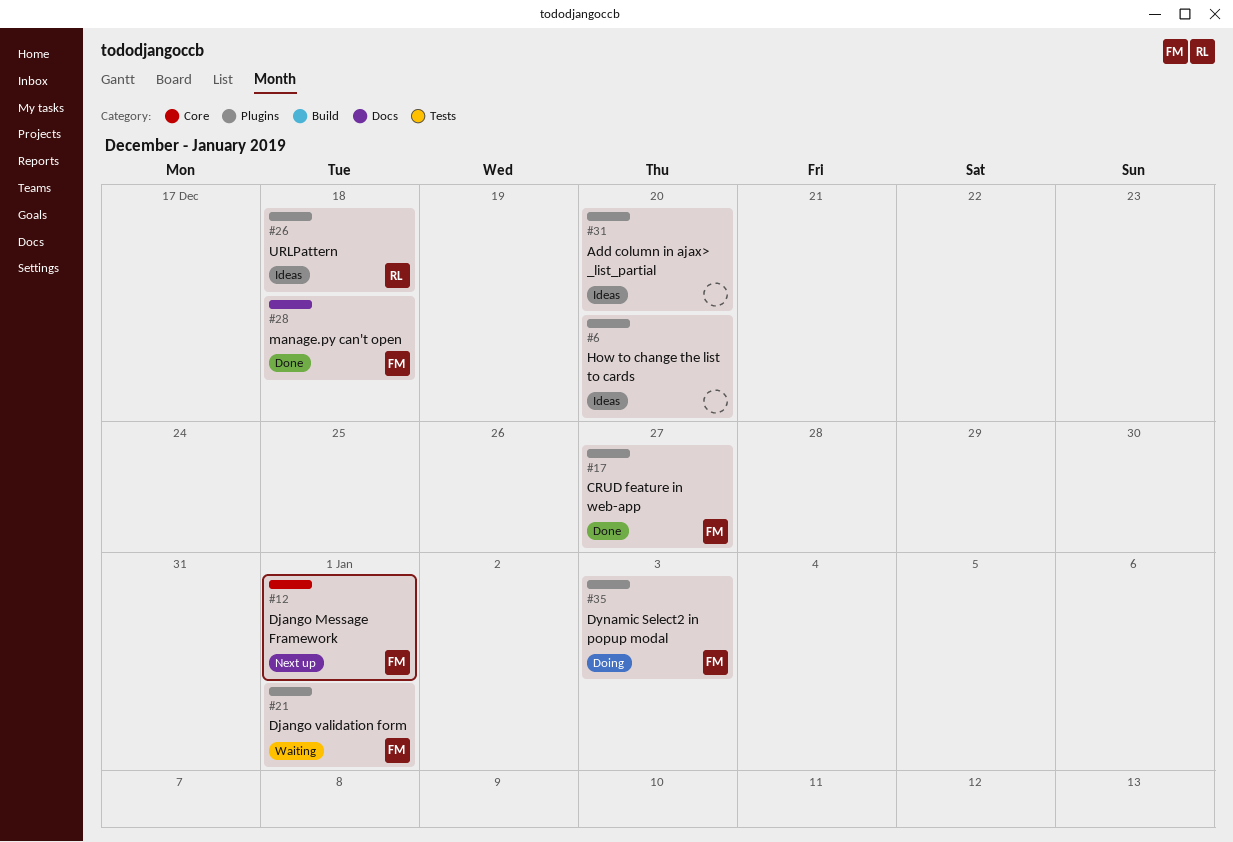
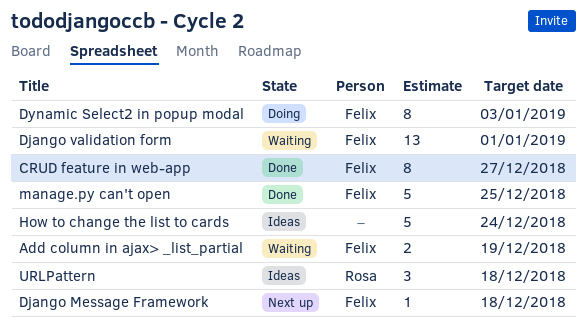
Add column in ajax> _list_partial, status: Ideas -> Waiting
Add column in ajax> _list_partial, owner: none -> Felix
Add column in ajax> _list_partial, due: Dec 20 -> Dec 19
Django Message Framework, due: Jan 1 -> Dec 18
How to change the list to cards, due: Dec 20 -> Dec 24
manage.py can't open, due: Dec 18 -> Dec 25

